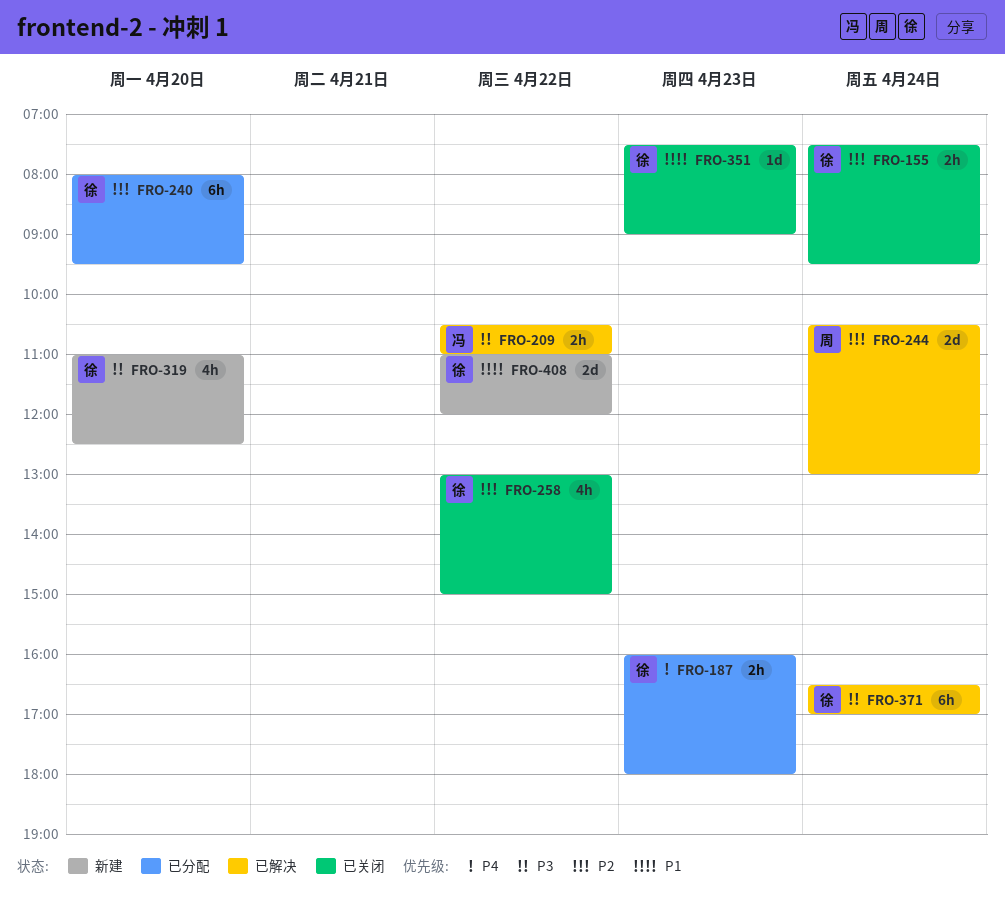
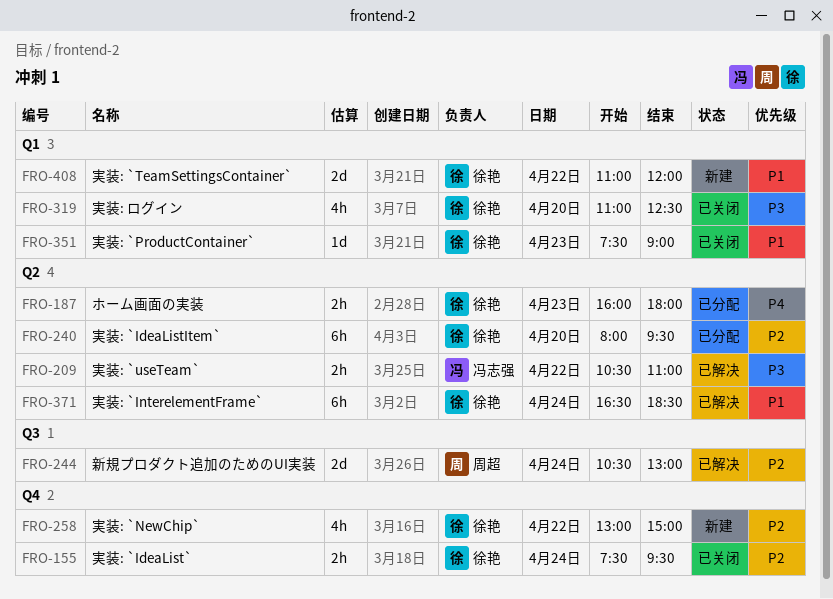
FRO-258, status: 已关闭 -> 新建
FRO-319, status: 新建 -> 已关闭
FRO-371, priority: P3 -> P1
FRO-371, ends: 17:00 -> 18:30

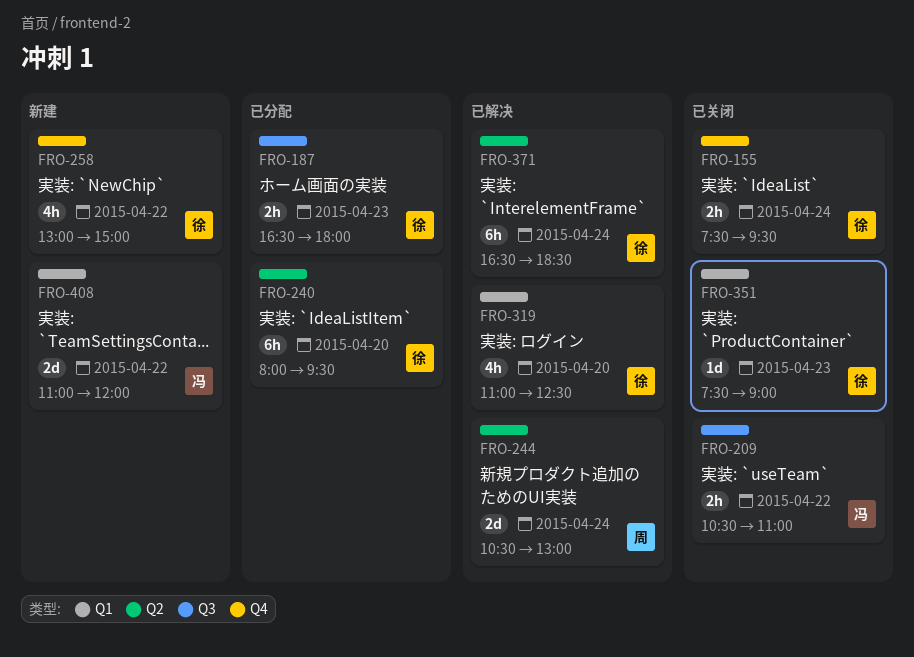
FRO-187, label: Q2 -> Q3
FRO-187, begins: 16:00 -> 16:30
FRO-209, status: 已解决 -> 已关闭
FRO-209, label: Q2 -> Q3
FRO-244, label: Q3 -> Q2
FRO-319, status: 已关闭 -> 已解决
FRO-408, owner: 徐艳 -> 冯志强

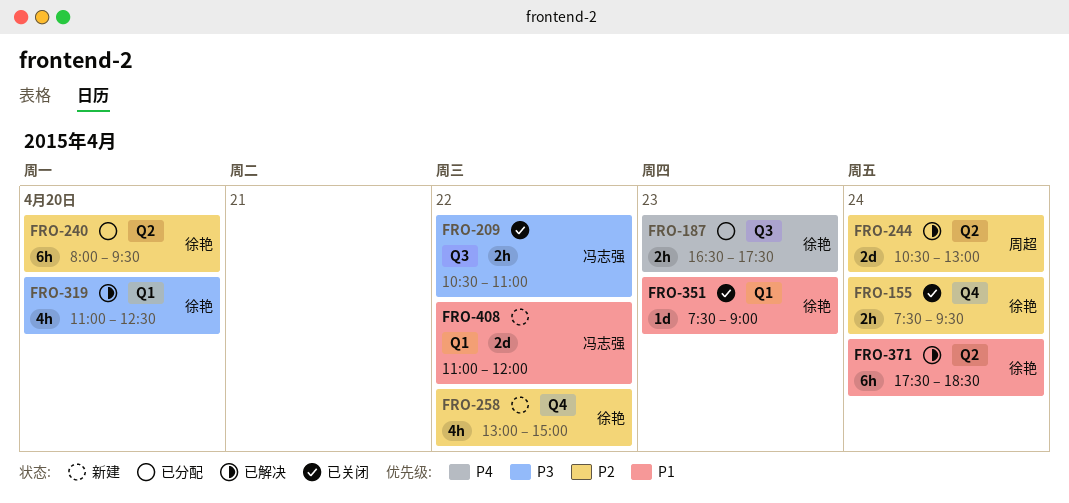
FRO-187, ends: 18:00 -> 17:30
FRO-371, begins: 16:30 -> 17:30

